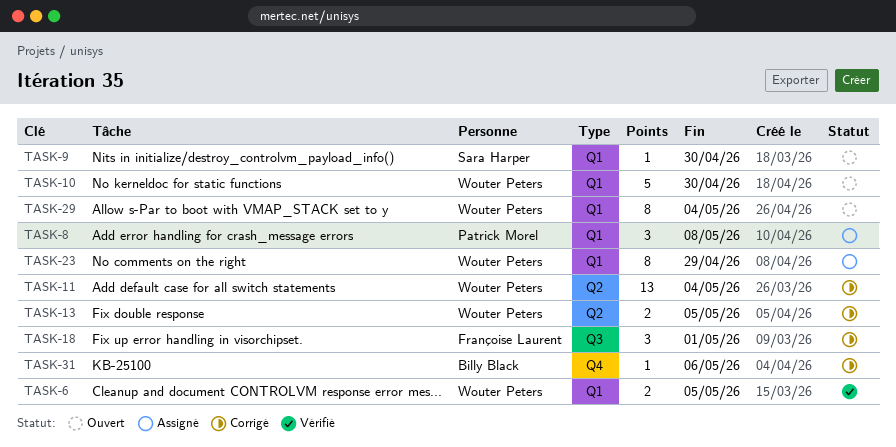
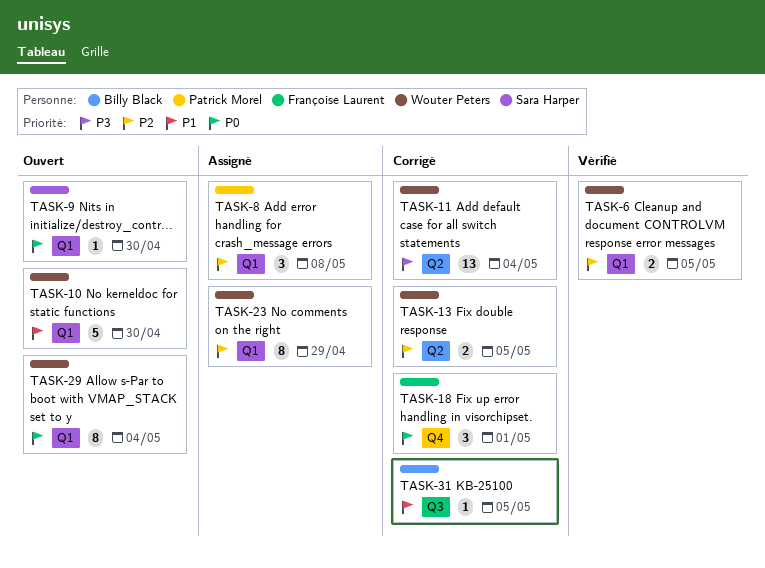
TASK-18, label: Q3 -> Q4
TASK-31, label: Q4 -> Q3
TASK-31, due: May 6 -> May 5

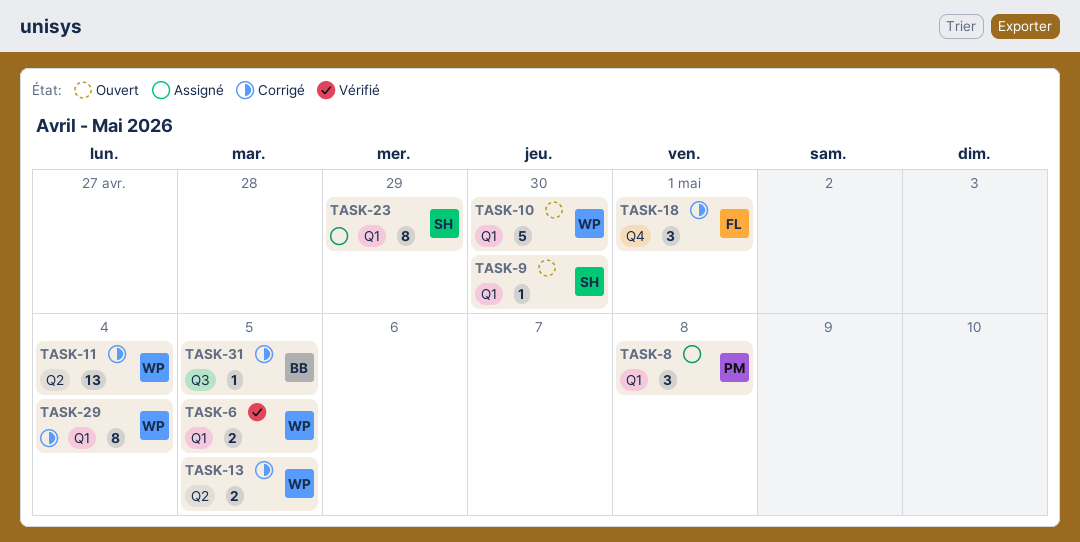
TASK-23, owner: Wouter Peters -> Sara Harper
TASK-29, status: Ouvert -> Corrigé

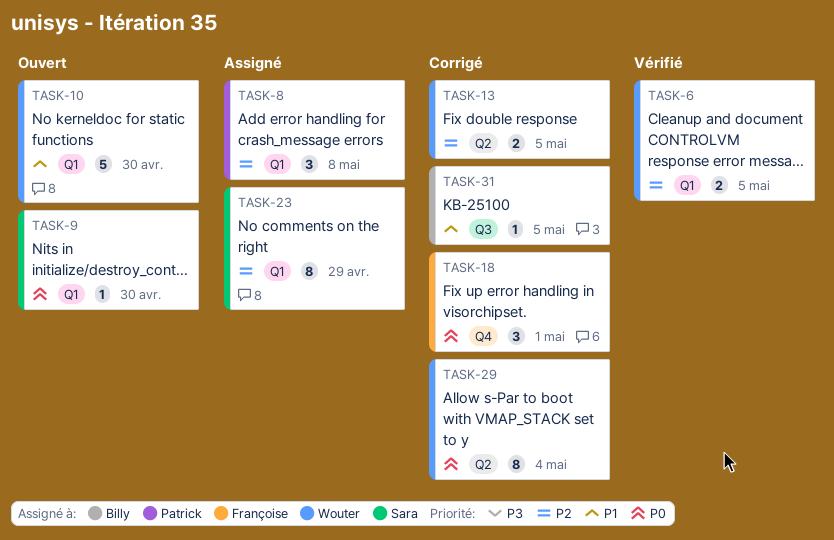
TASK-11: present -> none
TASK-29, label: Q1 -> Q2

